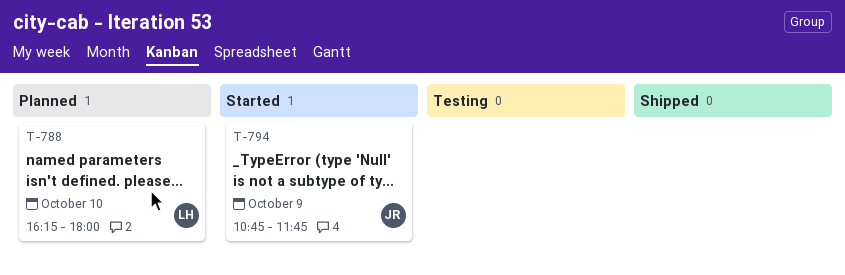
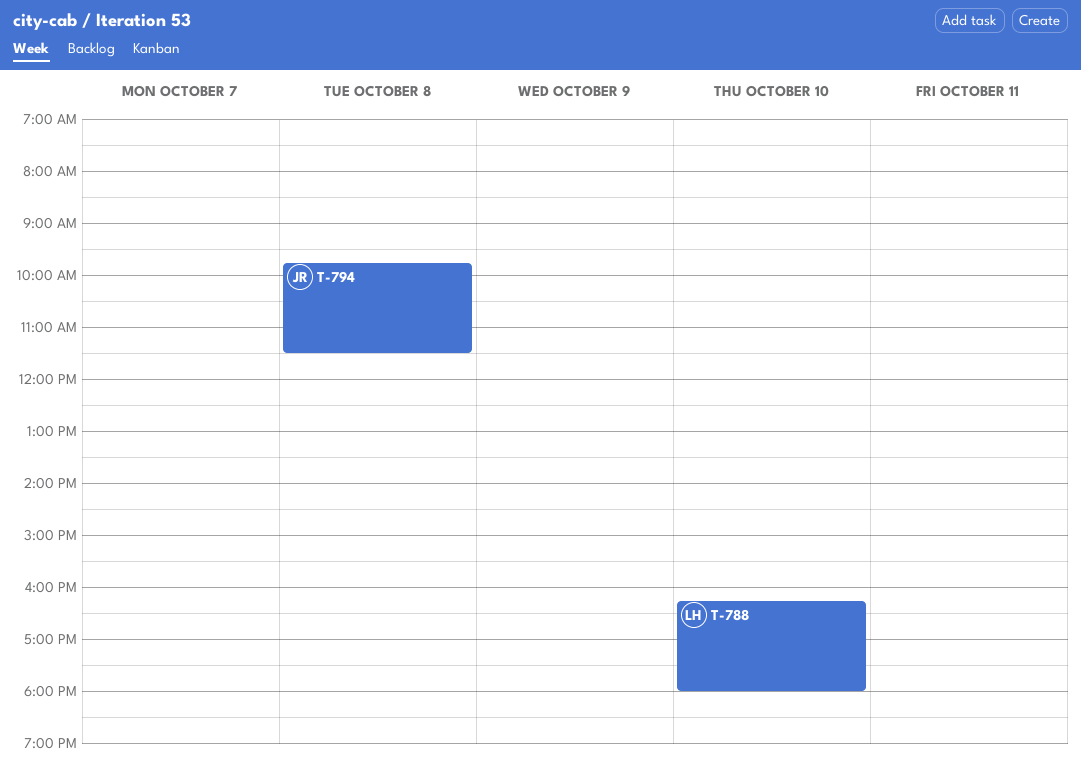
T-794, day: Oct 9 -> Oct 8
T-794, begins: 10:45 -> 09:45
T-794, ends: 11:45 -> 11:30

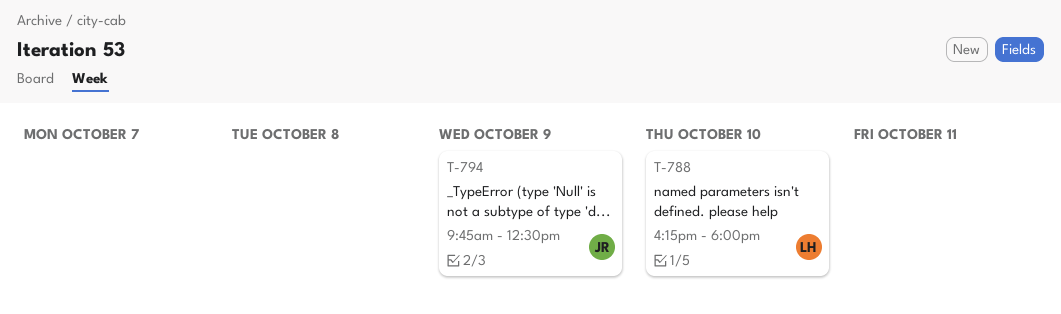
T-794, day: Oct 8 -> Oct 9
T-794, ends: 11:30 -> 12:30

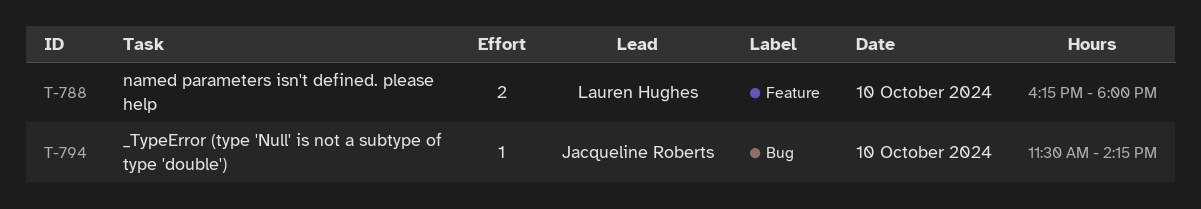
T-794, day: Oct 9 -> Oct 10
T-794, begins: 09:45 -> 11:30
T-794, ends: 12:30 -> 14:15

